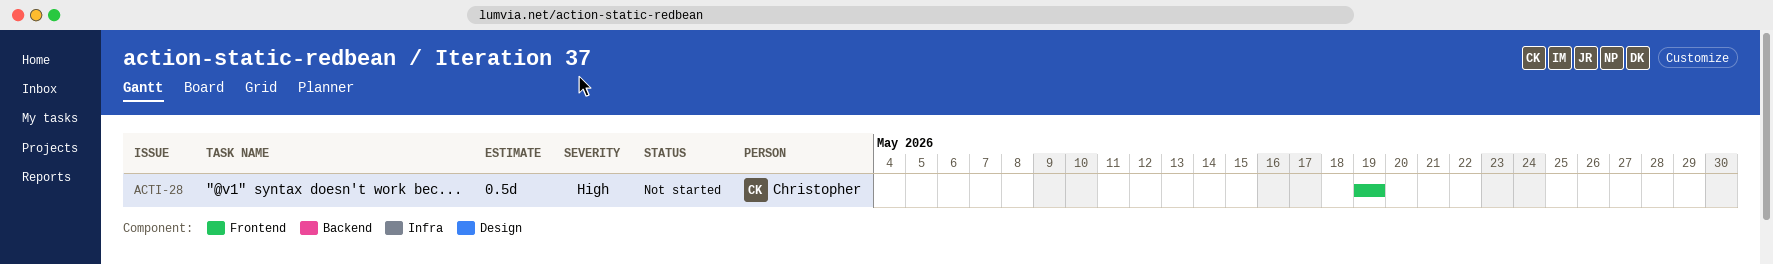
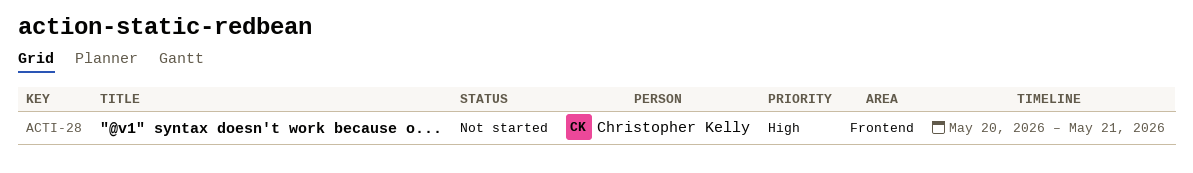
ACTI-28, start: May 19 -> May 20
ACTI-28, due: May 19 -> May 21

